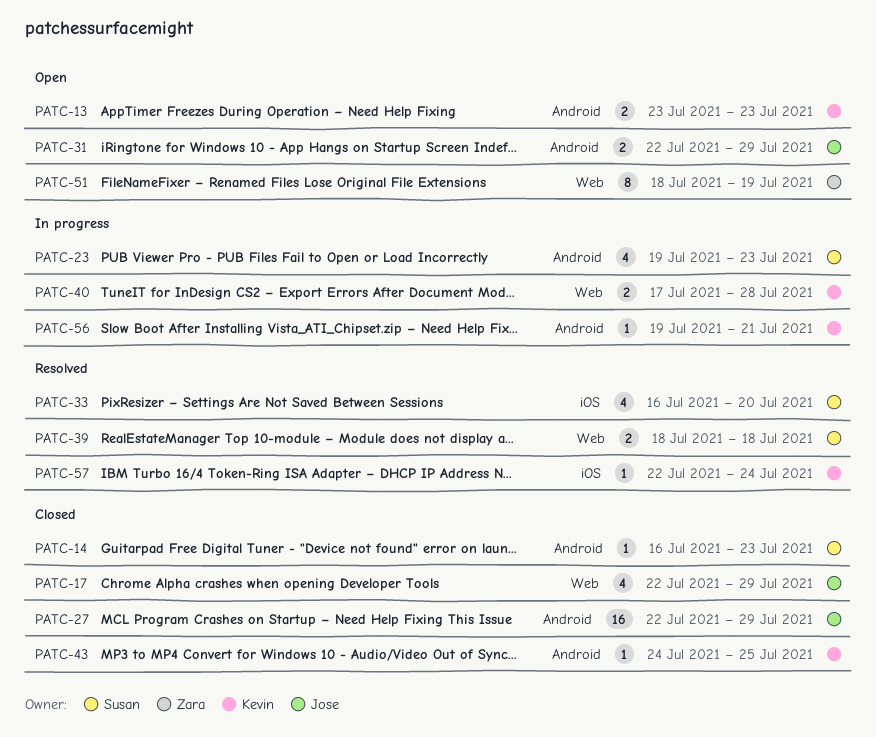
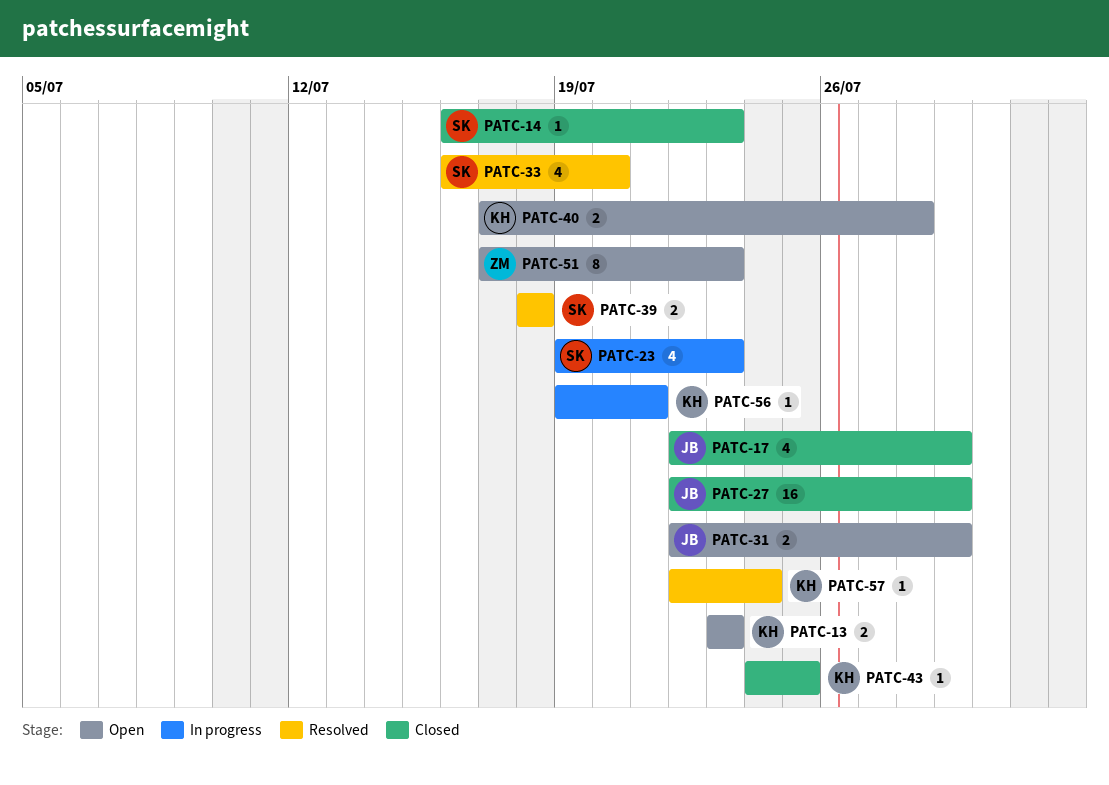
PATC-40, status: In progress -> Open
PATC-51, start: Jul 18 -> Jul 17
PATC-51, due: Jul 19 -> Jul 23

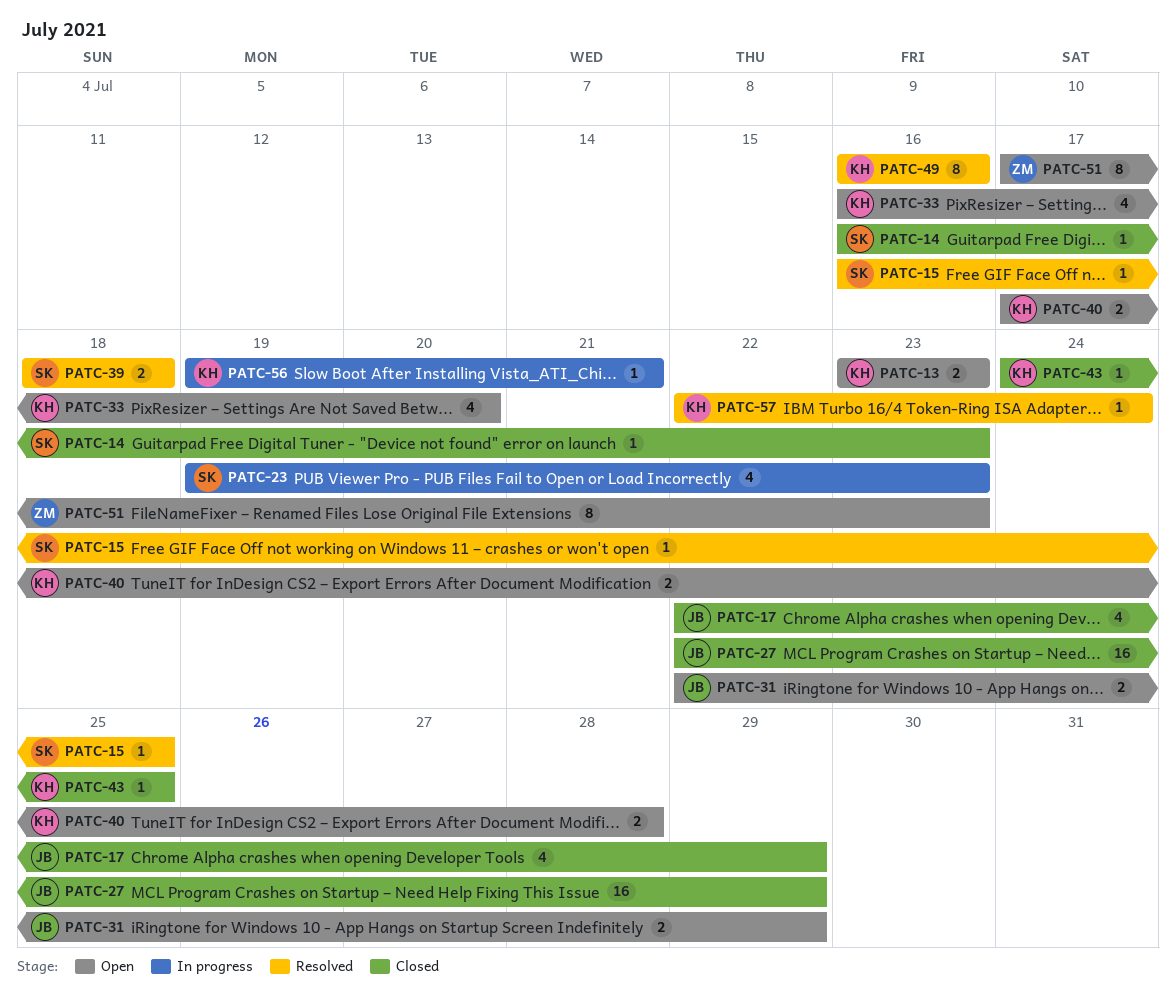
PATC-15: none -> present
PATC-33, status: Resolved -> Open
PATC-33, owner: SK -> KH
PATC-49: none -> present

